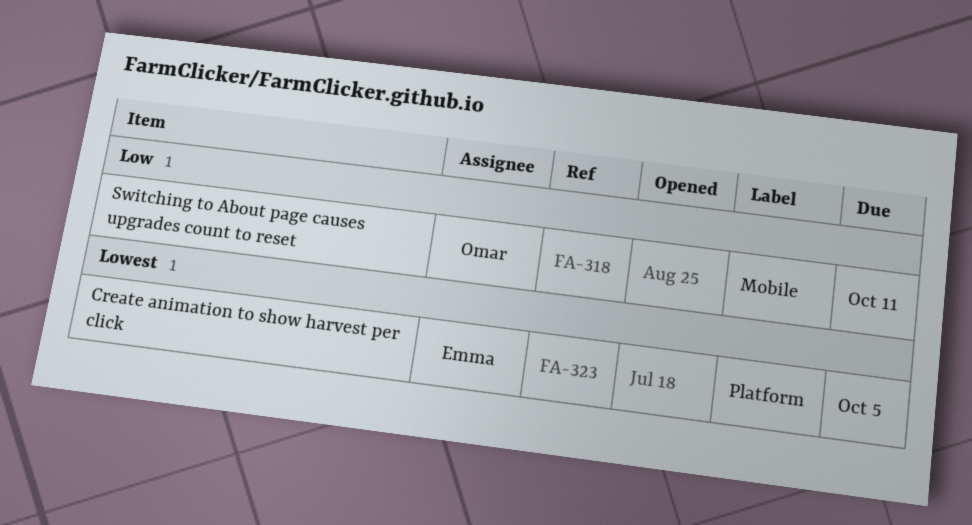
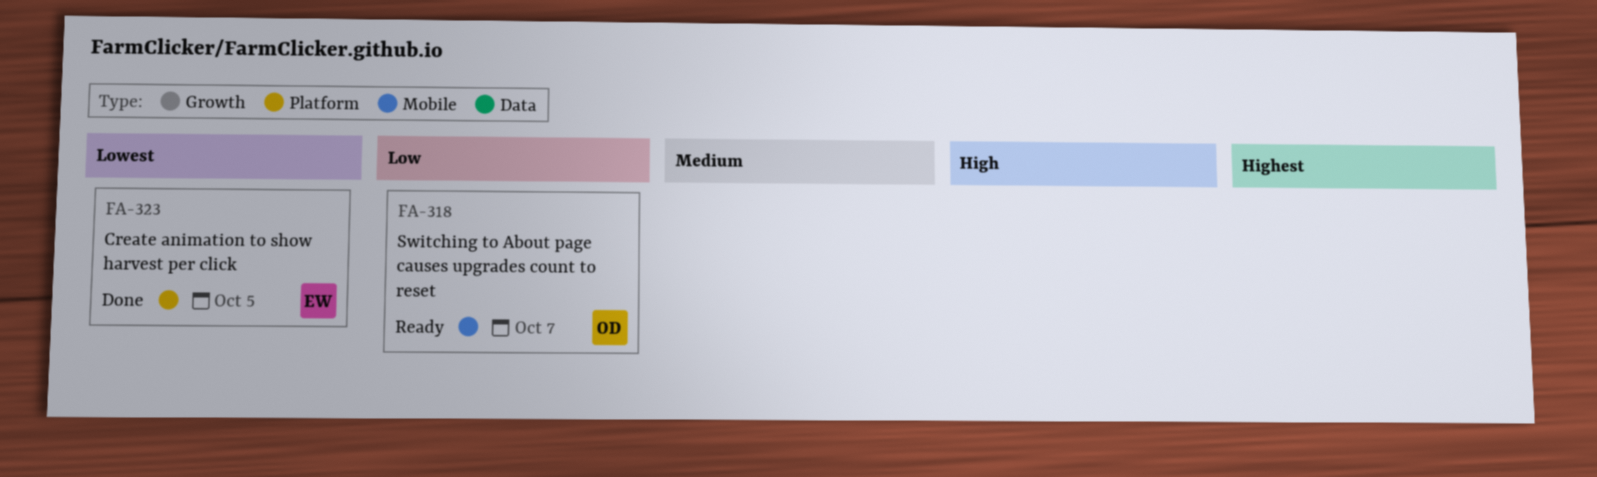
FA-318, due: Oct 11 -> Oct 7

